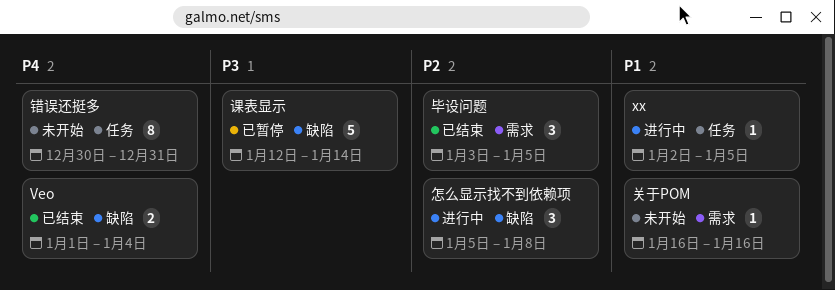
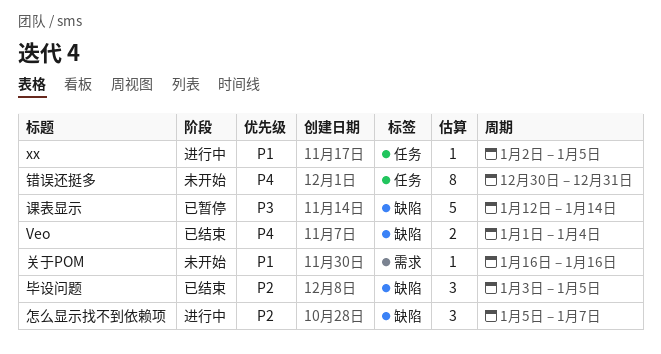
怎么显示找不到依赖项, due: Jan 8 -> Jan 7
毕设问题, label: 需求 -> 缺陷

